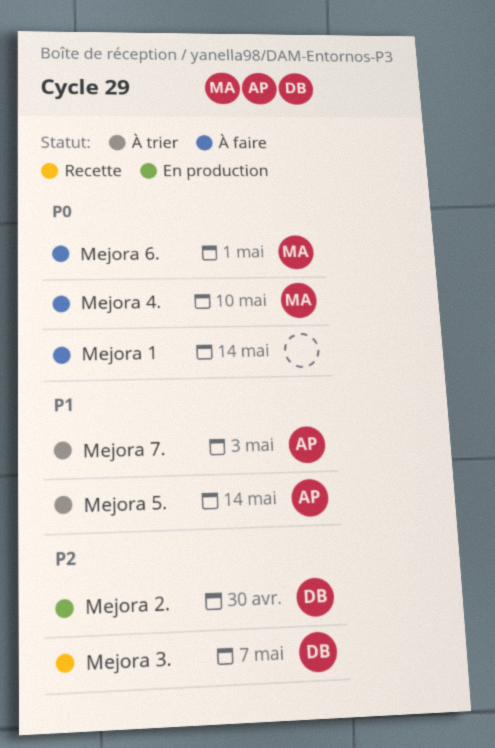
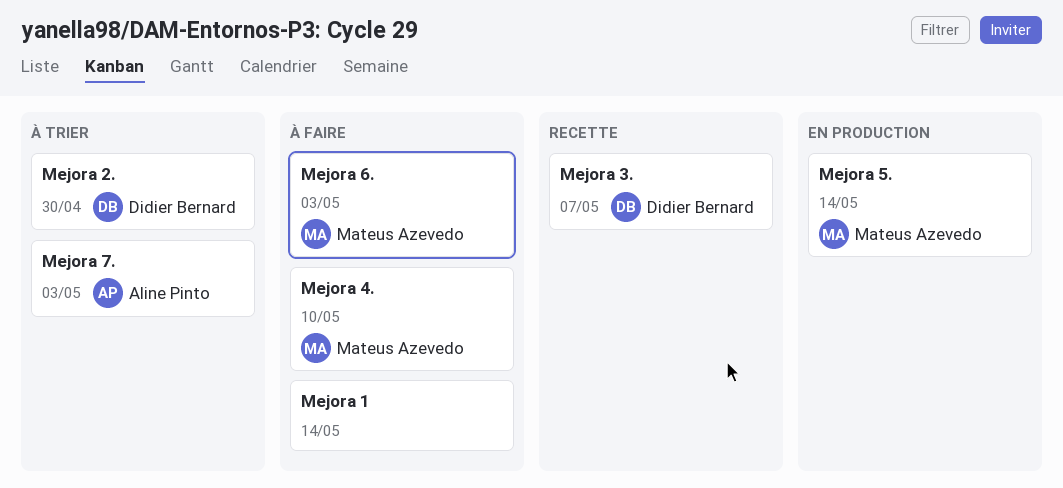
Mejora 2., status: En production -> À trier
Mejora 5., status: À trier -> En production
Mejora 5., owner: Aline Pinto -> Mateus Azevedo
Mejora 6., due: May 1 -> May 3

